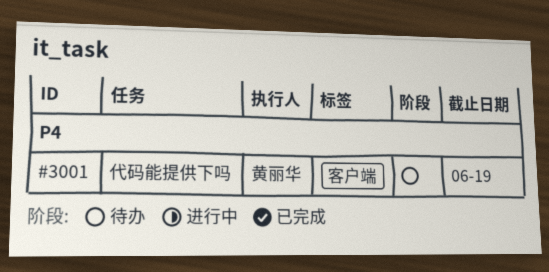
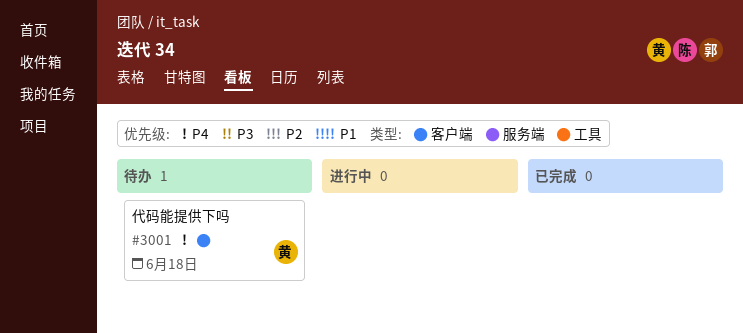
#3001, due: Jun 19 -> Jun 18

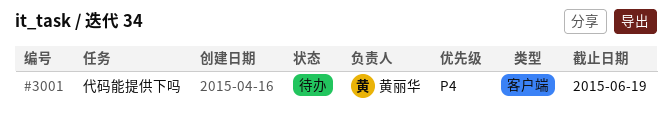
#3001, due: Jun 18 -> Jun 19

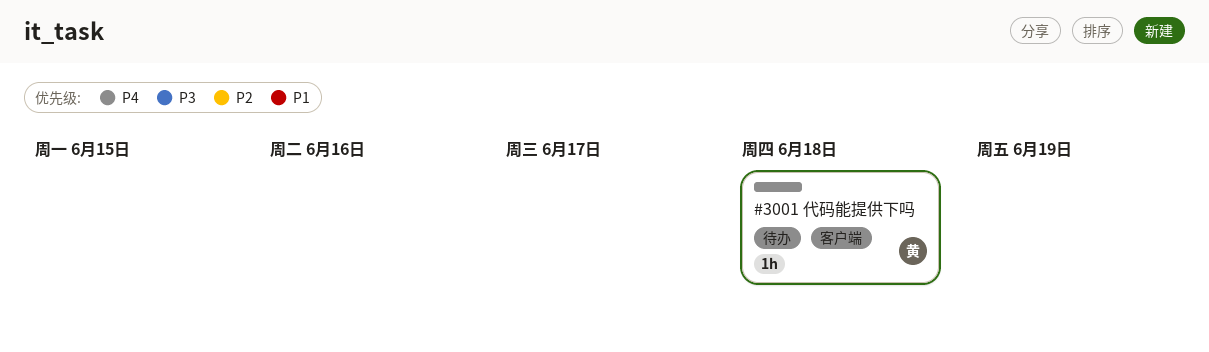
#3001, due: Jun 19 -> Jun 18

